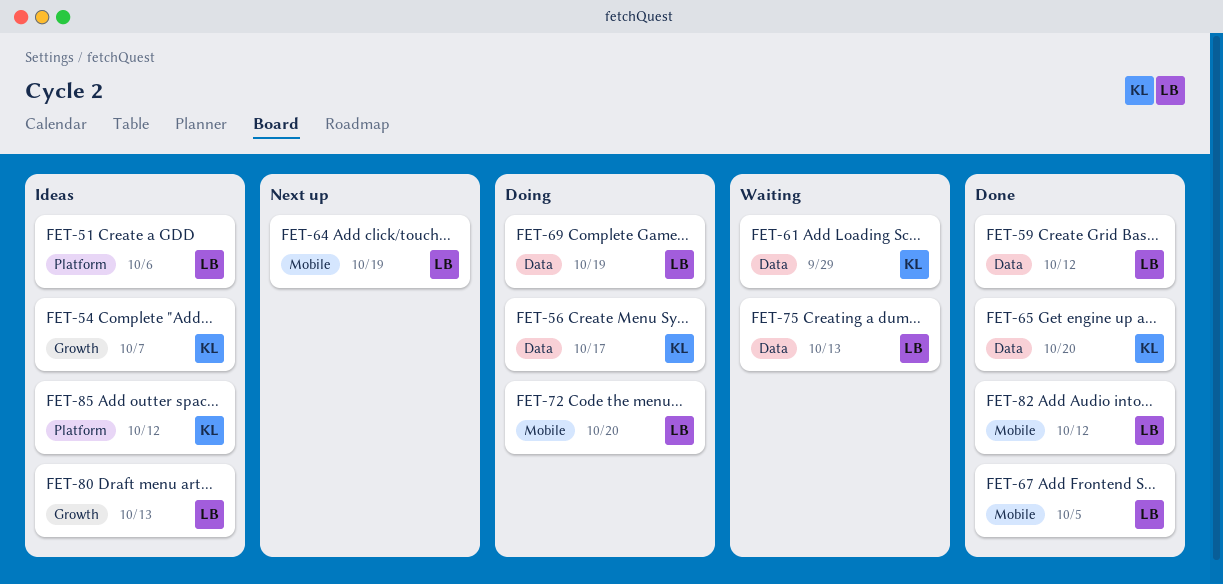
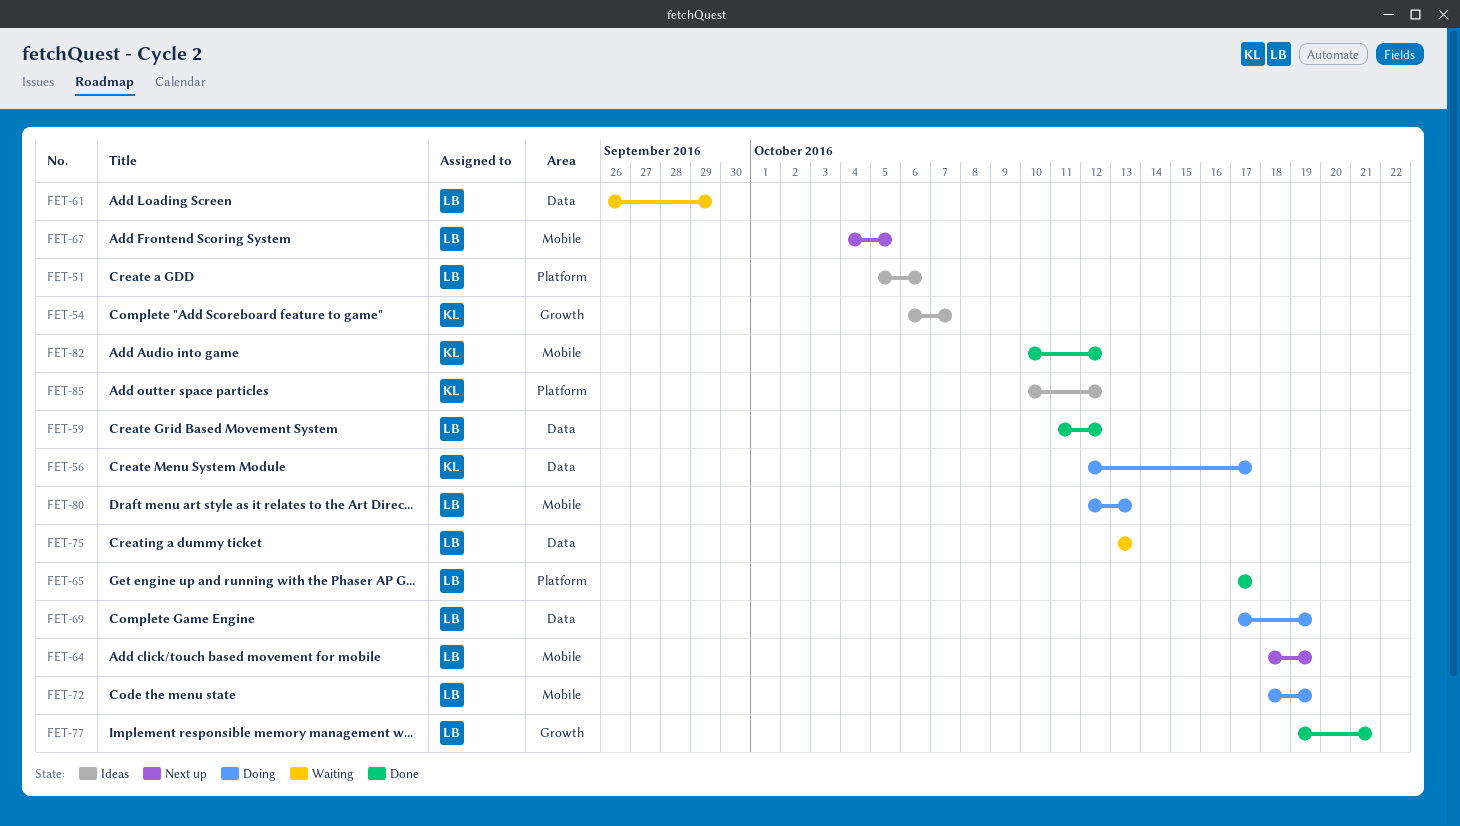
FET-61, owner: KL -> LB
FET-65, owner: KL -> LB
FET-65, label: Data -> Platform
FET-65, due: Oct 20 -> Oct 17
FET-67, status: Done -> Next up
FET-72, due: Oct 20 -> Oct 19
FET-77: none -> present
FET-80, status: Ideas -> Doing
FET-80, label: Growth -> Mobile
FET-82, owner: LB -> KL

